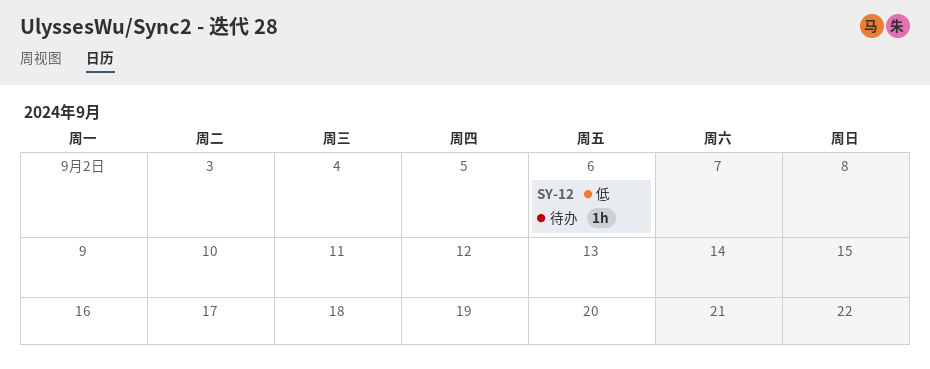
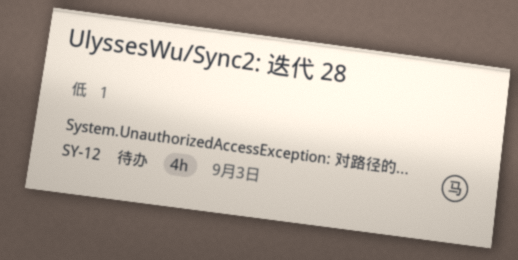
SY-12, estimate: 1h -> 4h
SY-12, due: Sep 6 -> Sep 3

